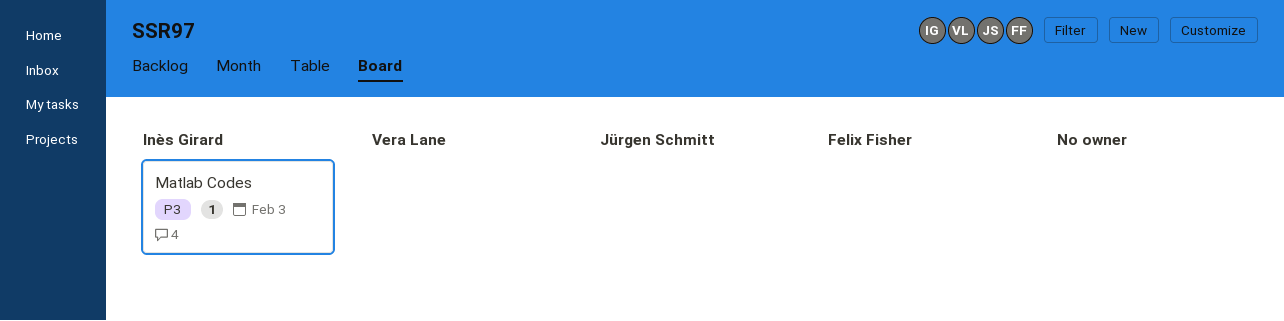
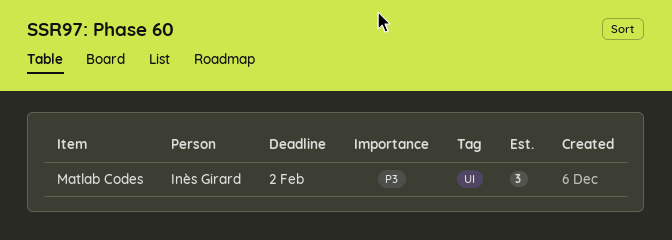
Matlab Codes, estimate: 1 -> 3
Matlab Codes, due: Feb 3 -> Feb 2

